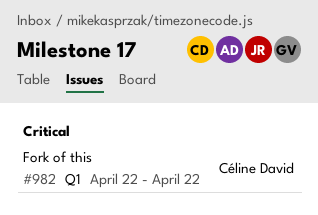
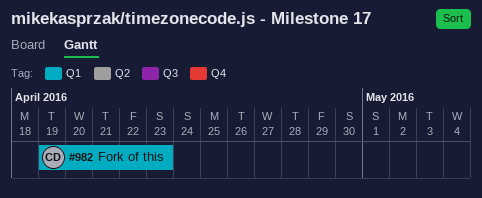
#982, start: Apr 22 -> Apr 19
#982, due: Apr 22 -> Apr 23

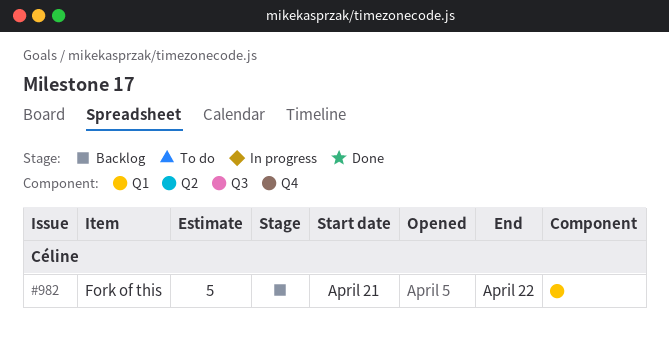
#982, start: Apr 19 -> Apr 21
#982, due: Apr 23 -> Apr 22

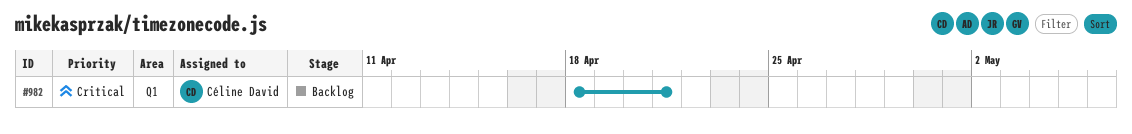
#982, start: Apr 21 -> Apr 18
#982, due: Apr 22 -> Apr 21

